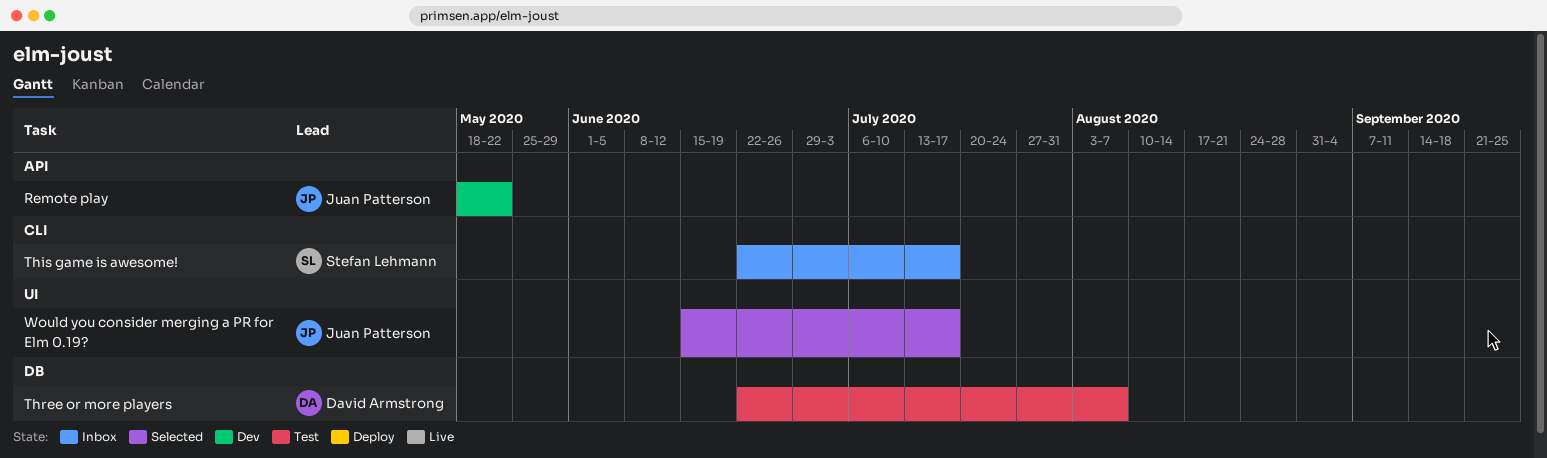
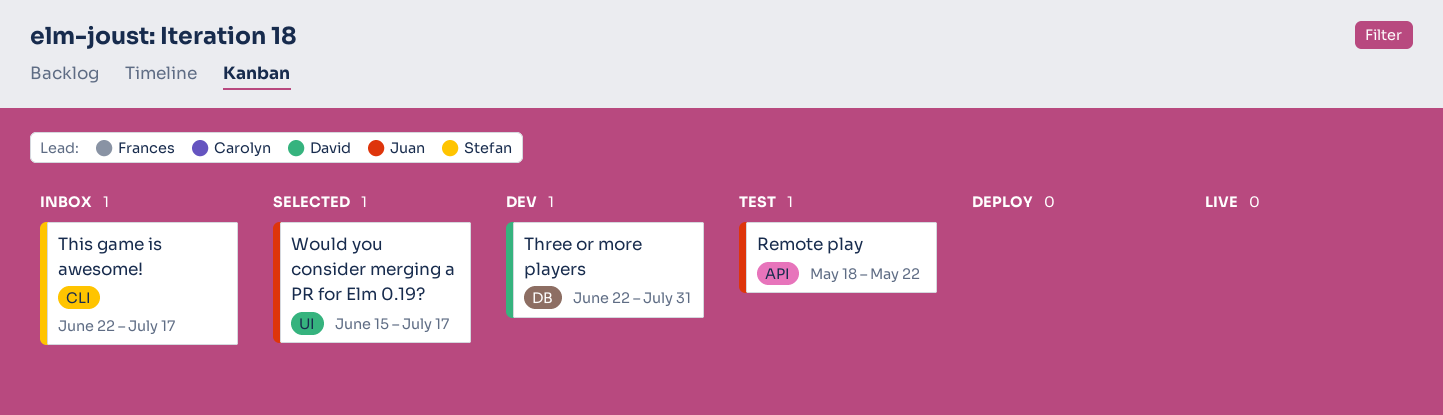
Remote play, status: Dev -> Test
Three or more players, status: Test -> Dev
Three or more players, due: Aug 7 -> Jul 31

